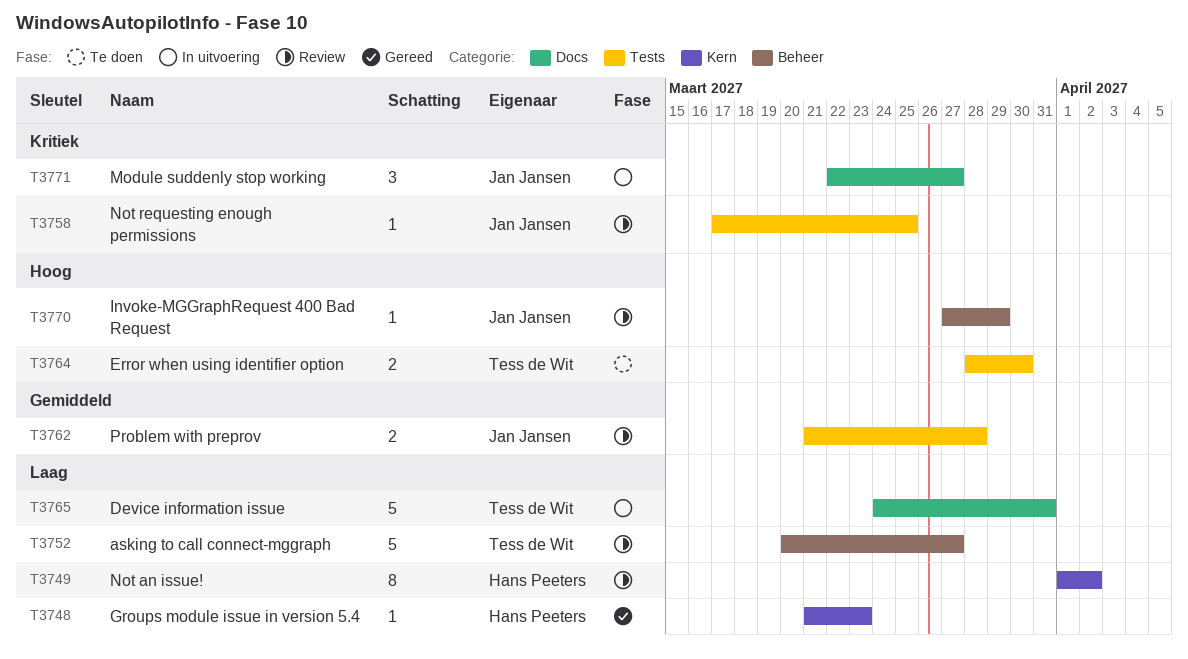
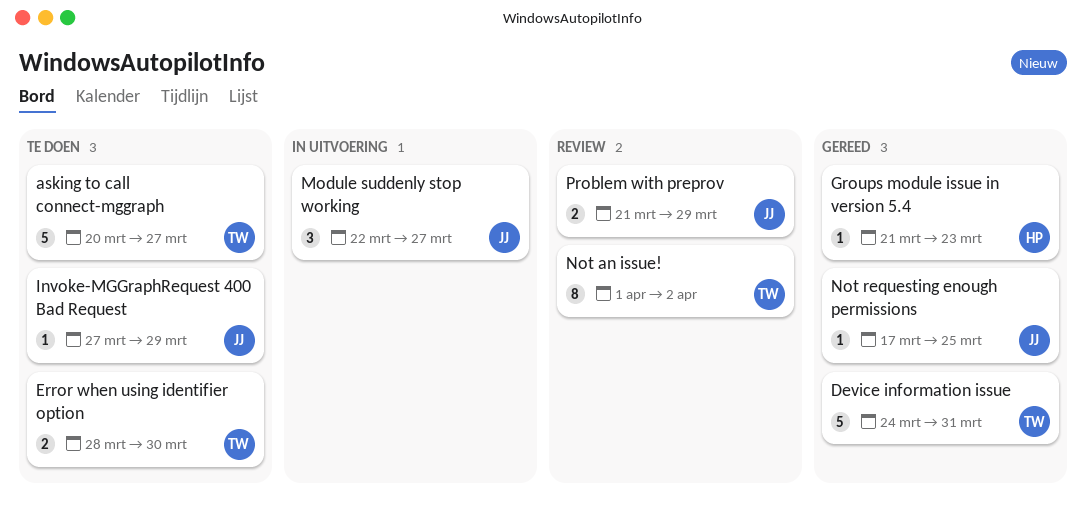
asking to call connect-mggraph, status: Review -> Te doen
Device information issue, status: In uitvoering -> Gereed
Invoke-MGGraphRequest 400 Bad Request, status: Review -> Te doen
Not an issue!, owner: Hans Peeters -> Tess de Wit
Not requesting enough permissions, status: Review -> Gereed
Problem with preprov, due: Mar 28 -> Mar 29

